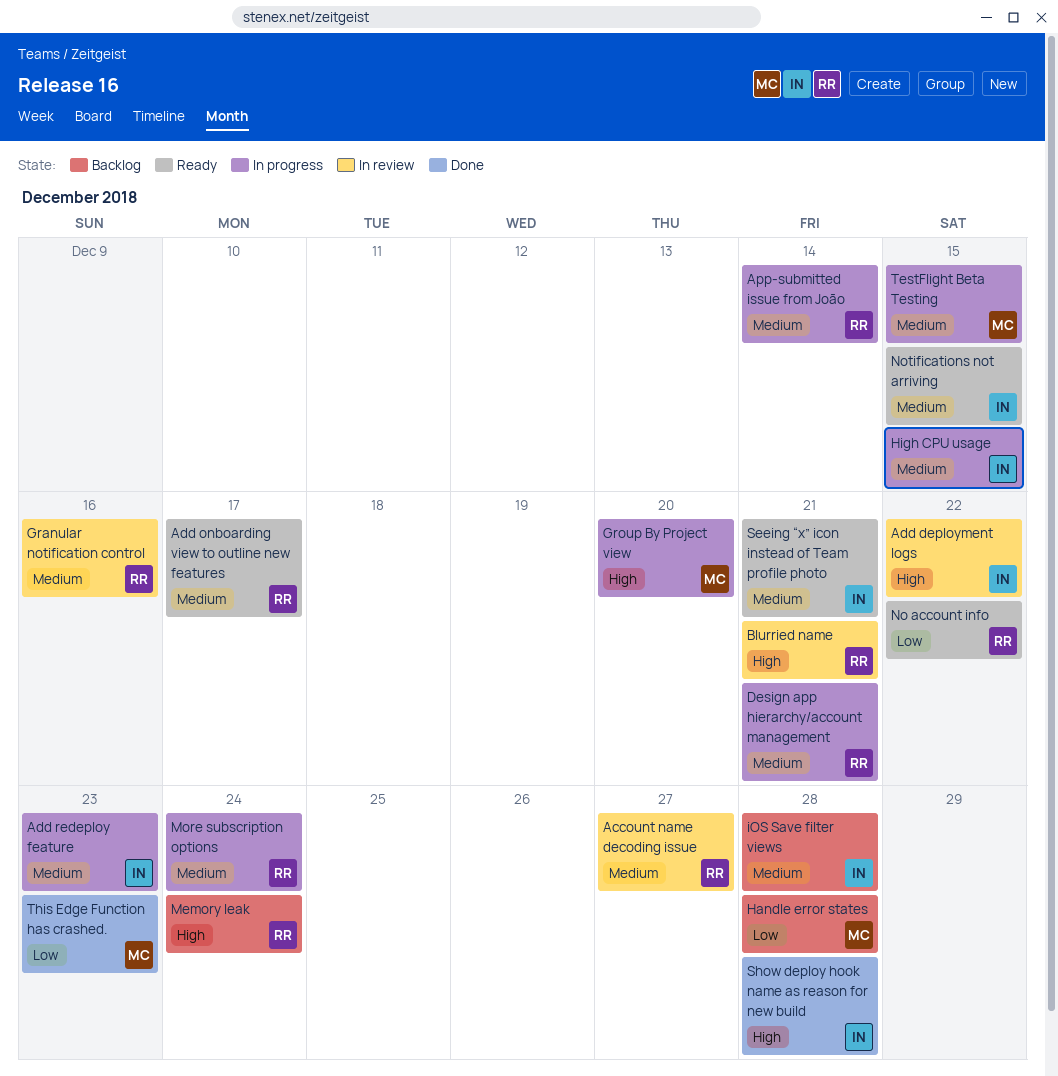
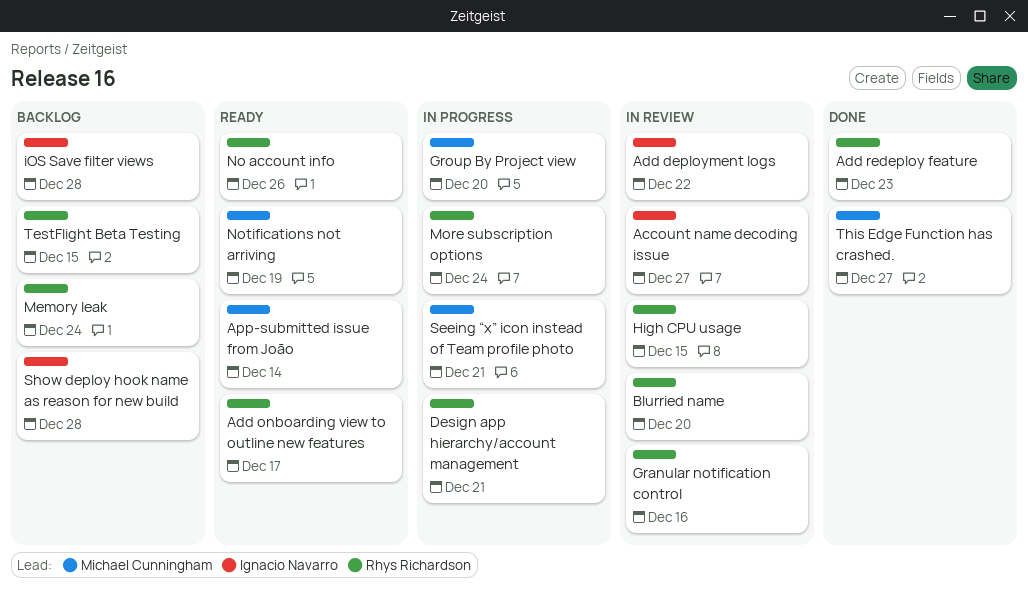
Account name decoding issue, owner: Rhys Richardson -> Ignacio Navarro
Add redeploy feature, status: In progress -> Done
Add redeploy feature, owner: Ignacio Navarro -> Rhys Richardson
App-submitted issue from João, status: In progress -> Ready
App-submitted issue from João, owner: Rhys Richardson -> Michael Cunningham
Blurried name, due: Dec 21 -> Dec 20
Handle error states: present -> none
High CPU usage, status: In progress -> In review
High CPU usage, owner: Ignacio Navarro -> Rhys Richardson
No account info, due: Dec 22 -> Dec 26
Notifications not arriving, owner: Ignacio Navarro -> Michael Cunningham
Notifications not arriving, due: Dec 15 -> Dec 19
Seeing “x” icon instead of Team profile photo, status: Ready -> In progress
Seeing “x” icon instead of Team profile photo, owner: Ignacio Navarro -> Michael Cunningham
Show deploy hook name as reason for new build, status: Done -> Backlog
TestFlight Beta Testing, status: In progress -> Backlog
TestFlight Beta Testing, owner: Michael Cunningham -> Rhys Richardson
This Edge Function has crashed., due: Dec 23 -> Dec 27

